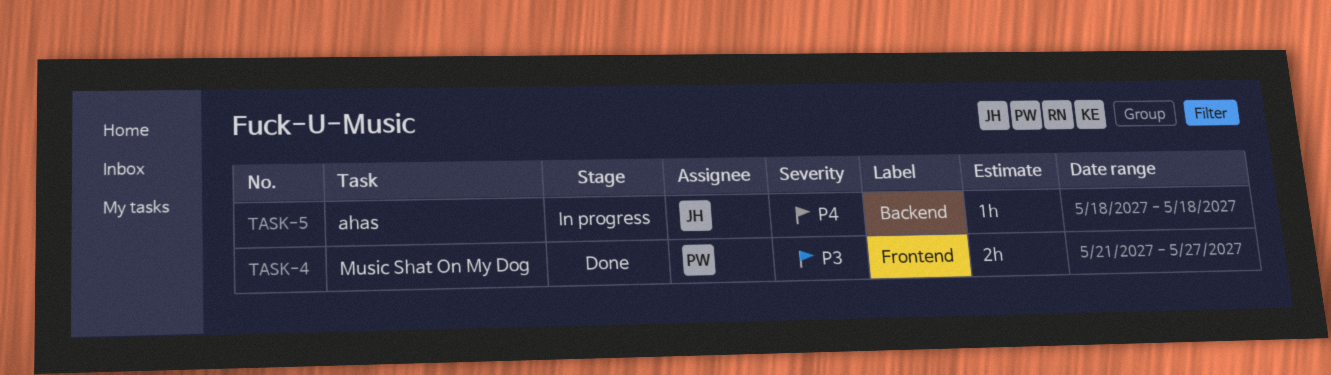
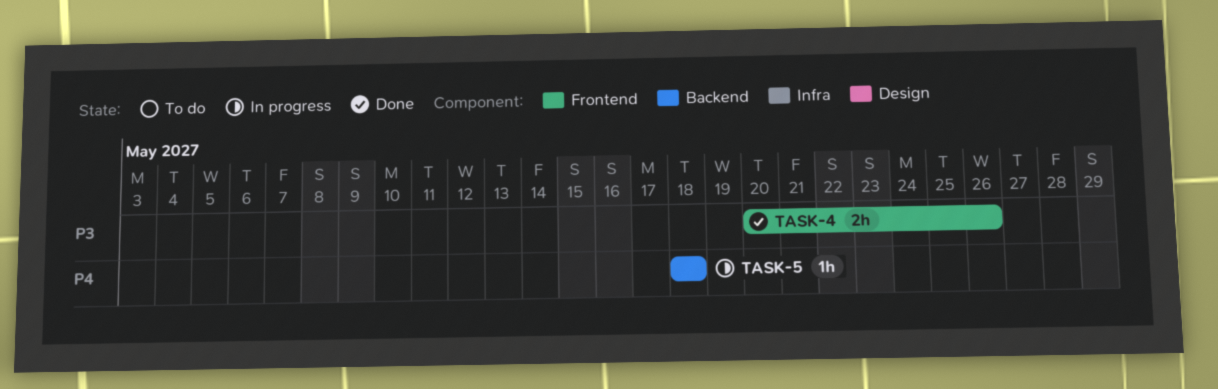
TASK-4, start: May 21 -> May 20
TASK-4, due: May 27 -> May 26

